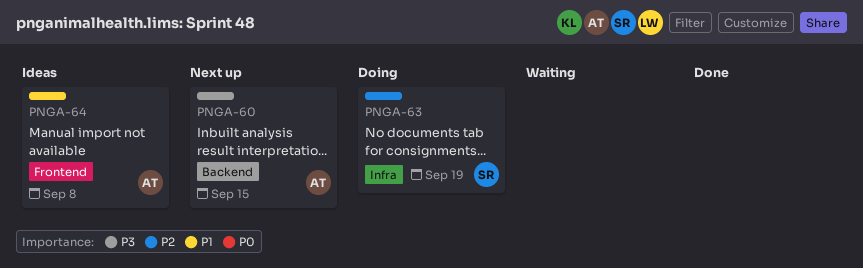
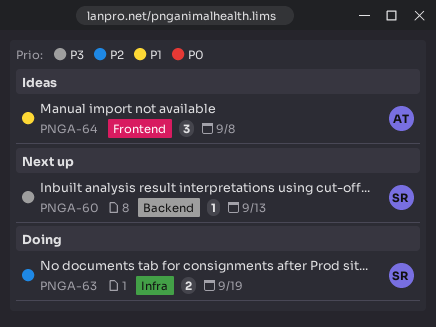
PNGA-60, owner: AT -> SR
PNGA-60, due: Sep 15 -> Sep 13

